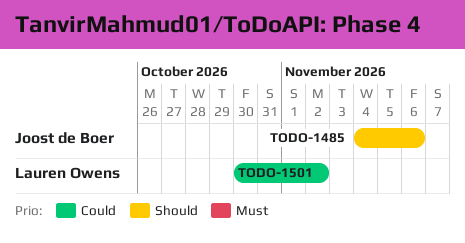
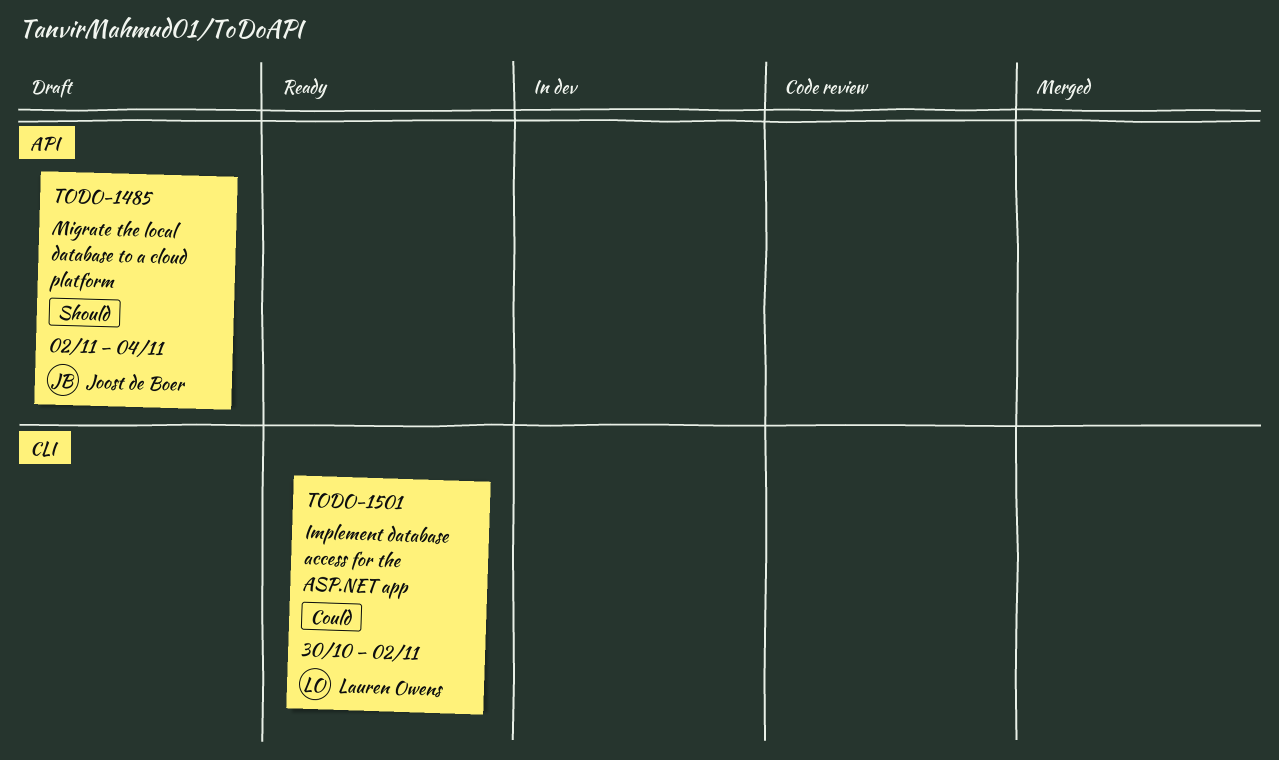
TODO-1485, start: Nov 4 -> Nov 2
TODO-1485, due: Nov 6 -> Nov 4

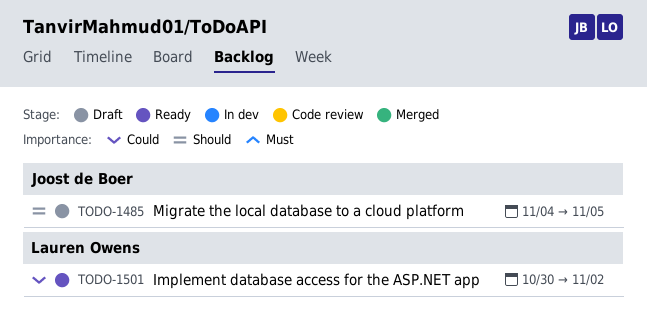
TODO-1485, start: Nov 2 -> Nov 4
TODO-1485, due: Nov 4 -> Nov 5

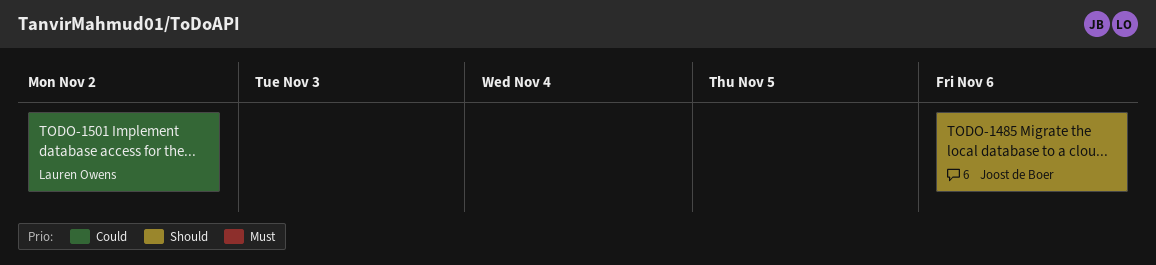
TODO-1485, due: Nov 5 -> Nov 6

